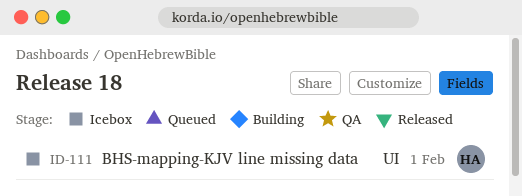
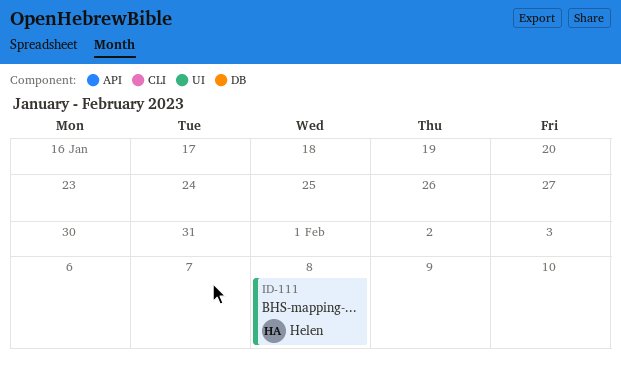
ID-111, due: Feb 1 -> Feb 8

